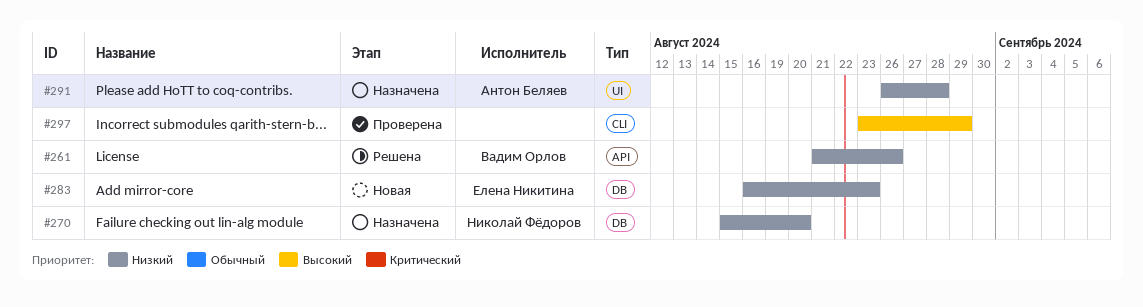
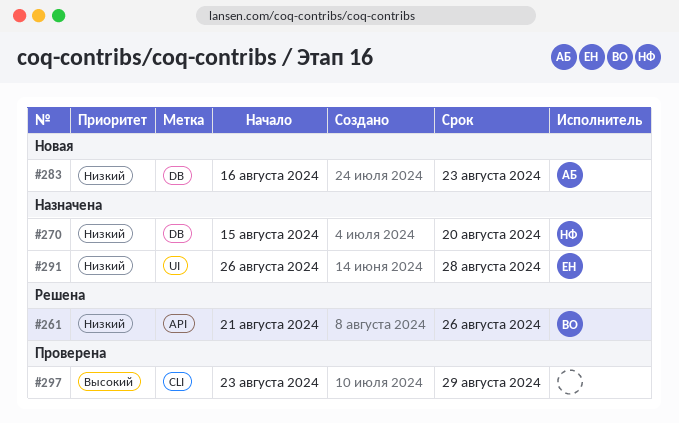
#283, owner: Елена Никитина -> Антон Беляев
#291, owner: Антон Беляев -> Елена Никитина

